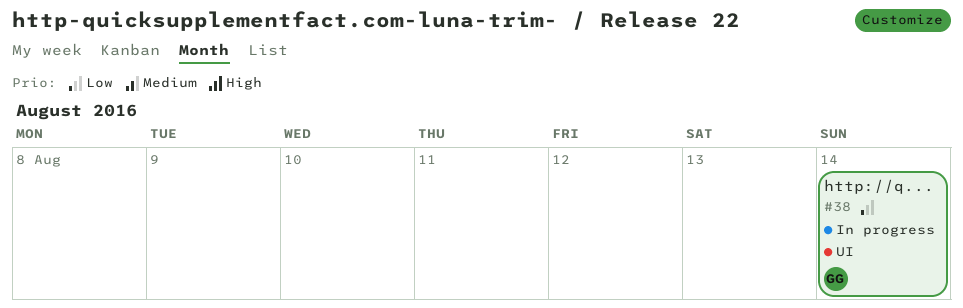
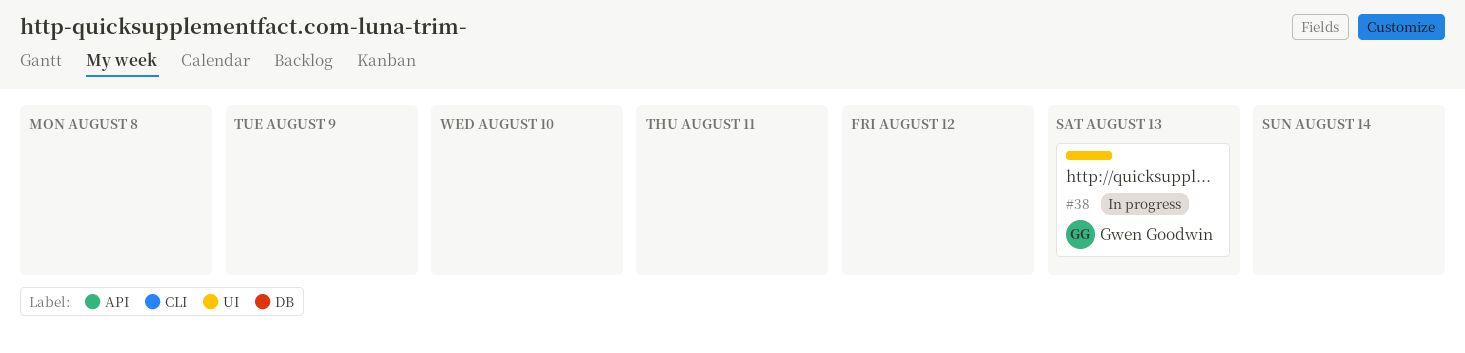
#38, due: Aug 14 -> Aug 13

